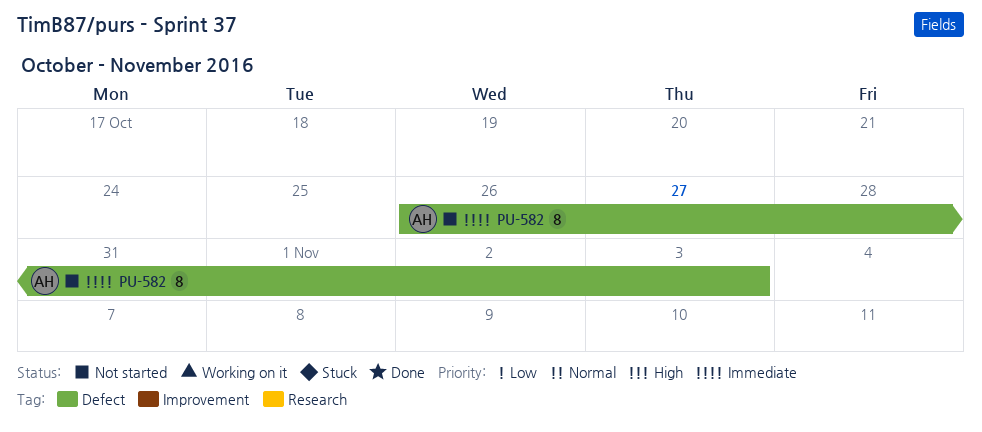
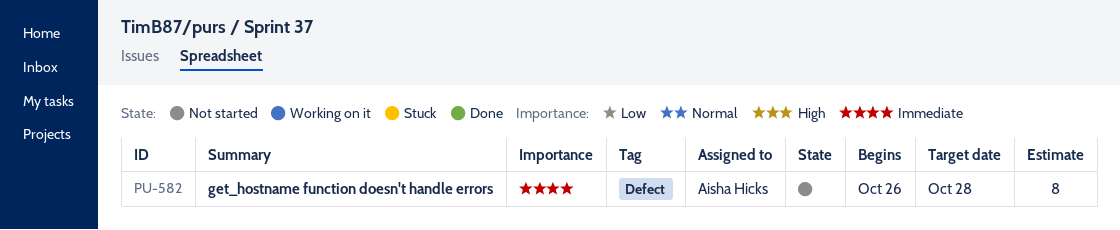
PU-582, due: Nov 3 -> Oct 28

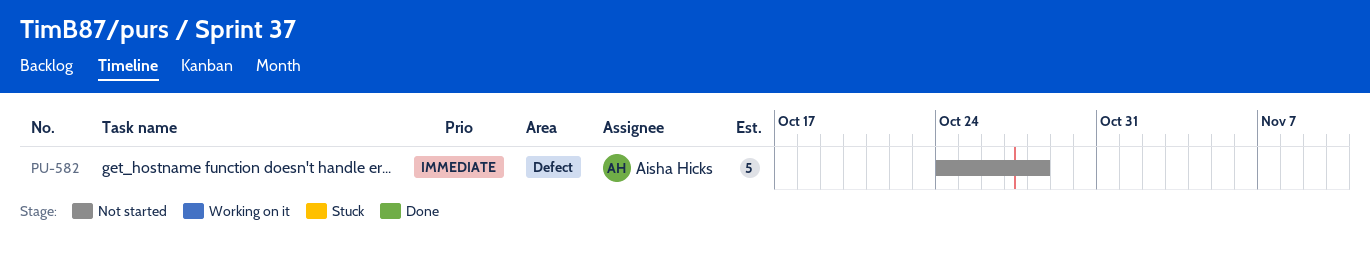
PU-582, estimate: 8 -> 5
PU-582, start: Oct 26 -> Oct 24

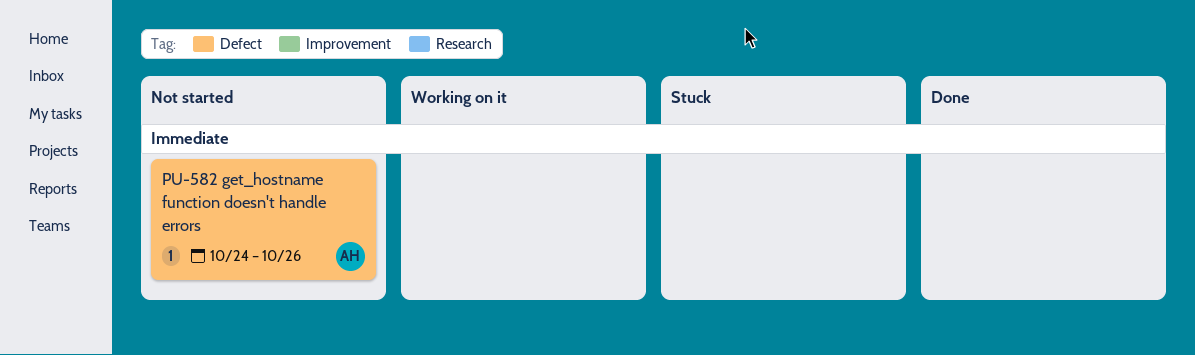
PU-582, estimate: 5 -> 1
PU-582, due: Oct 28 -> Oct 26

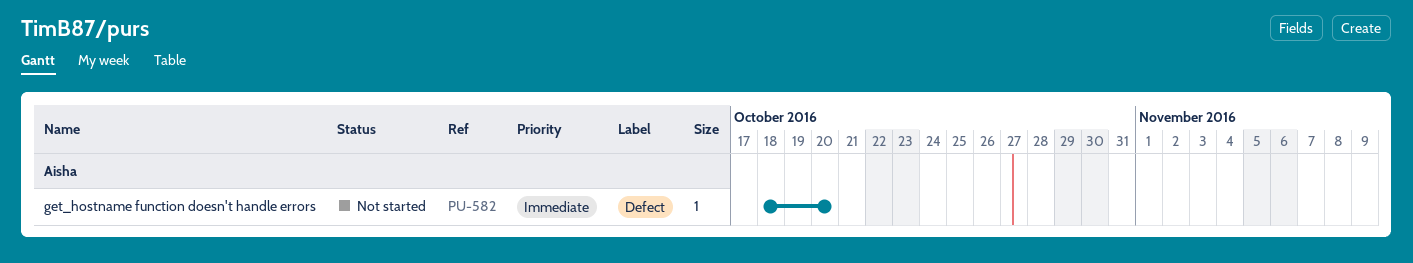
PU-582, start: Oct 24 -> Oct 18
PU-582, due: Oct 26 -> Oct 20

